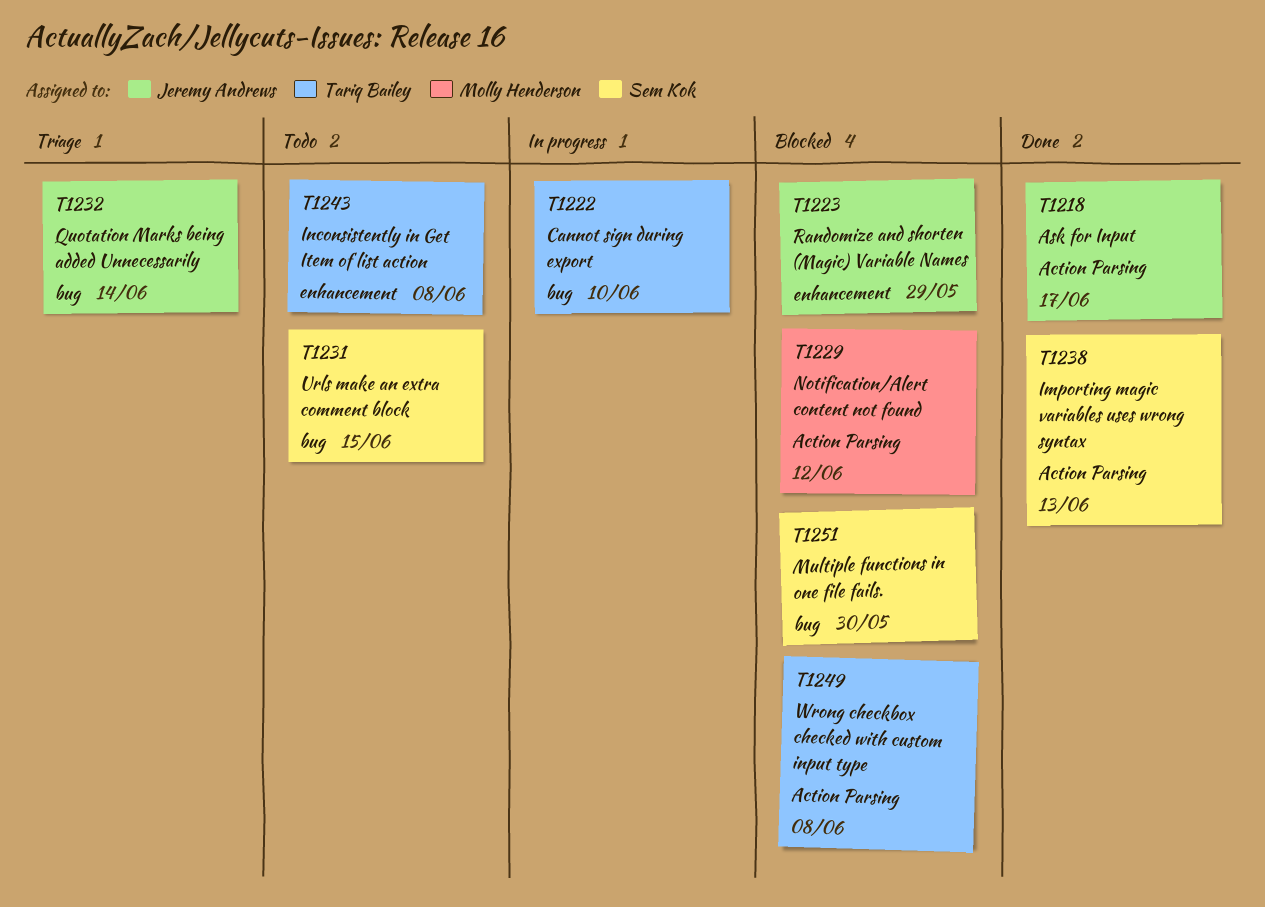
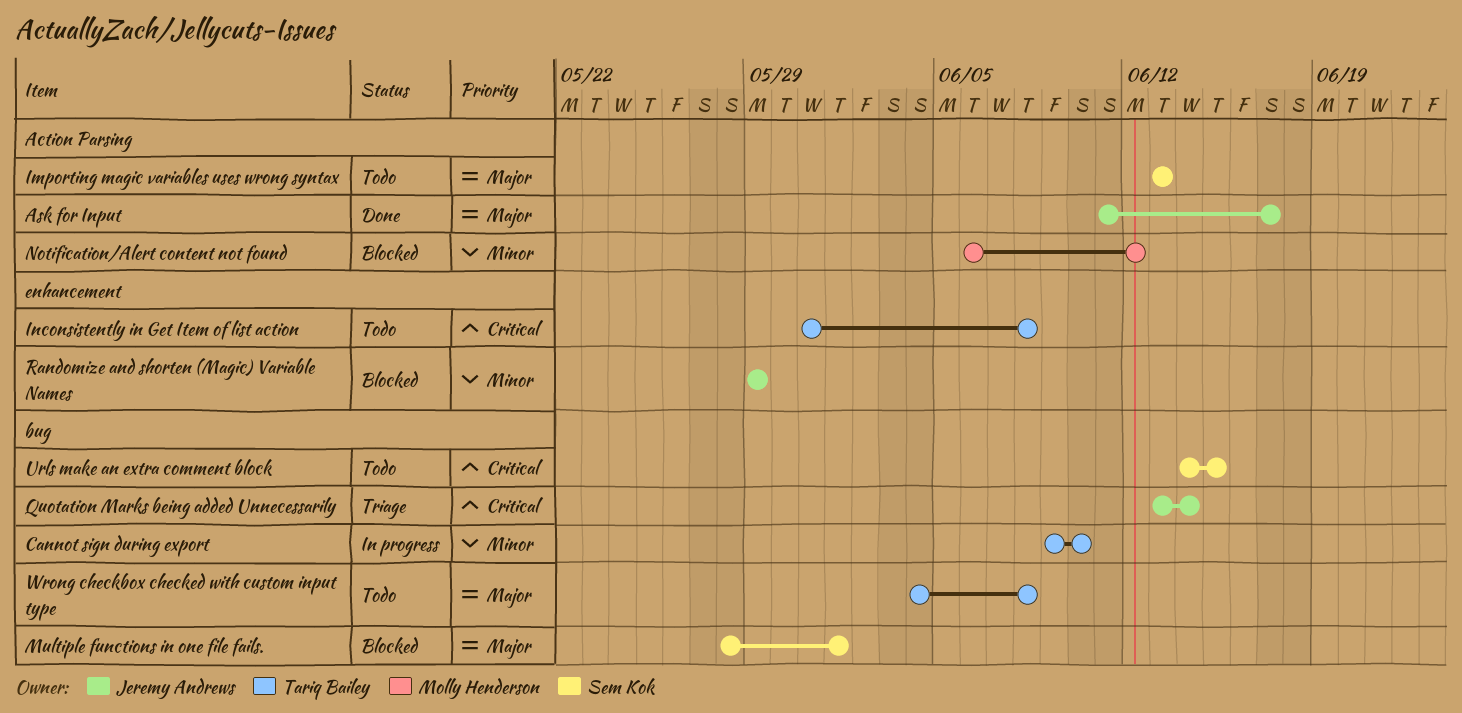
Importing magic variables uses wrong syntax, status: Done -> Todo
Multiple functions in one file fails., due: May 30 -> Jun 1
Wrong checkbox checked with custom input type, status: Blocked -> Todo
Wrong checkbox checked with custom input type, label: Action Parsing -> bug

